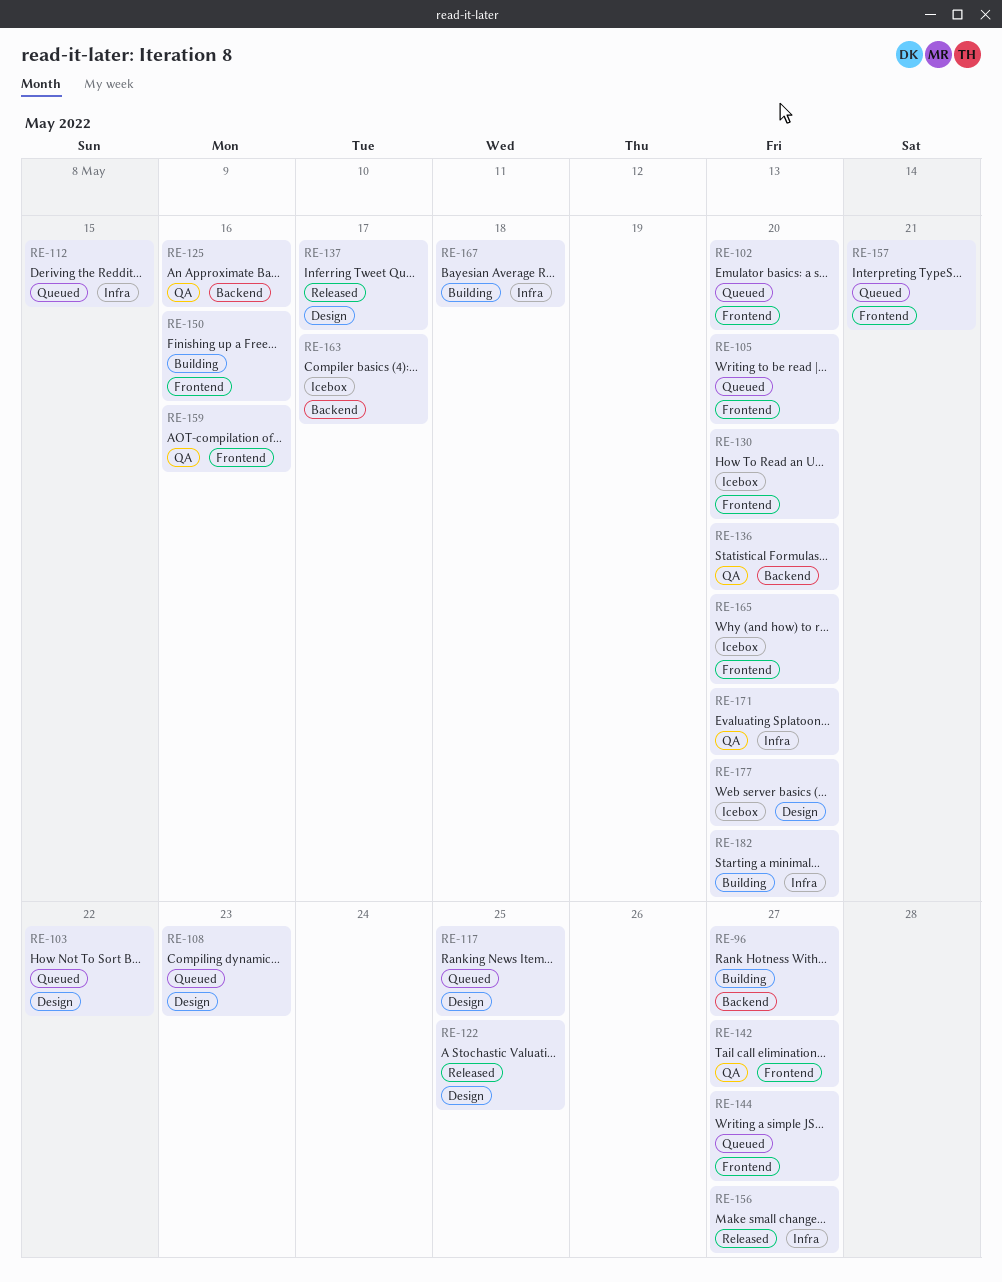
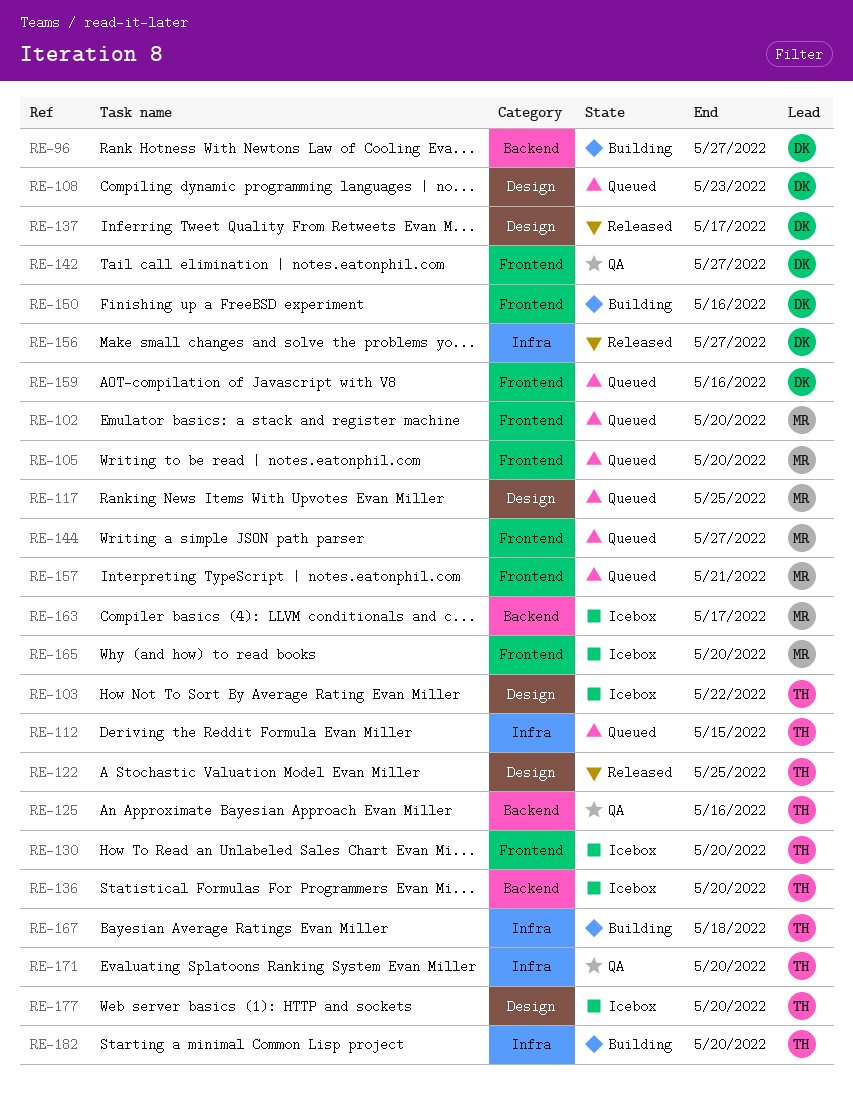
RE-103, status: Queued -> Icebox
RE-136, status: QA -> Icebox
RE-159, status: QA -> Queued

